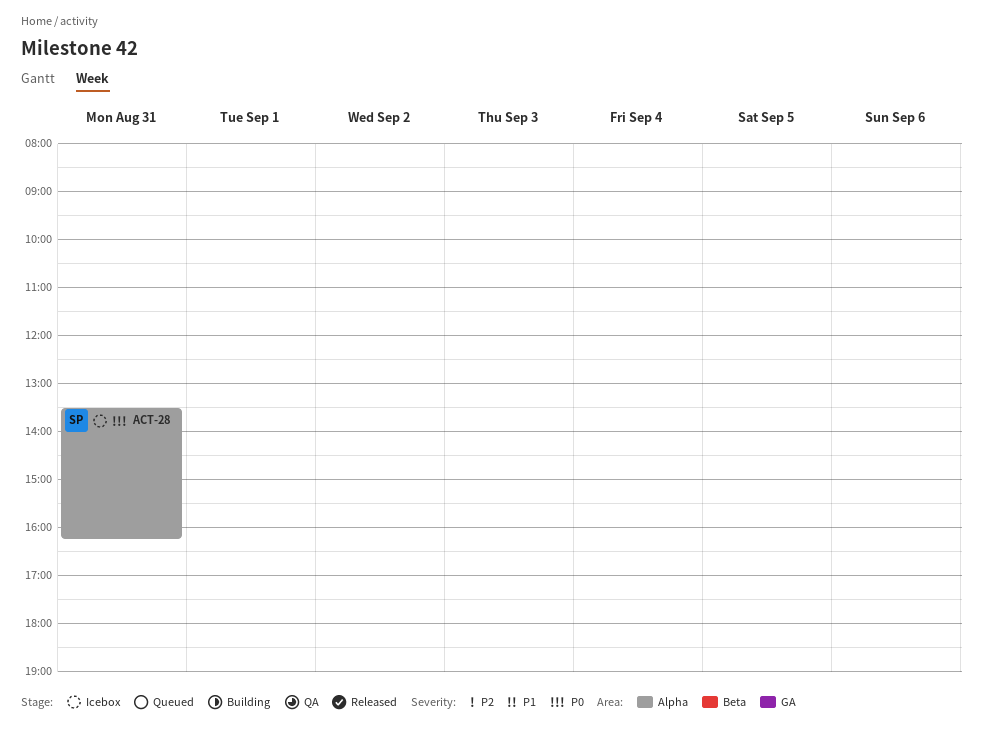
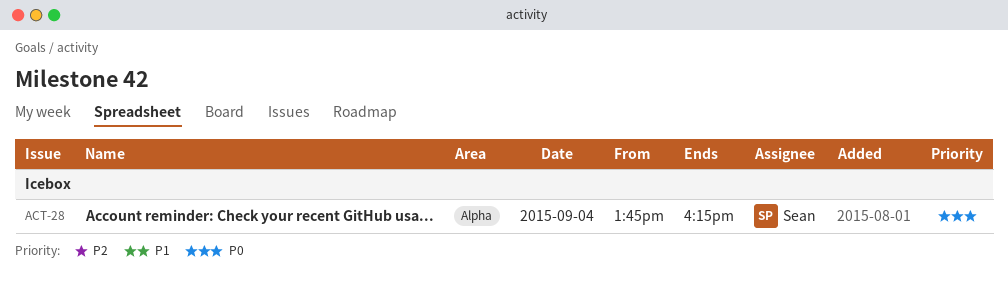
ACT-28, day: Aug 31 -> Sep 4
ACT-28, begins: 13:30 -> 13:45

